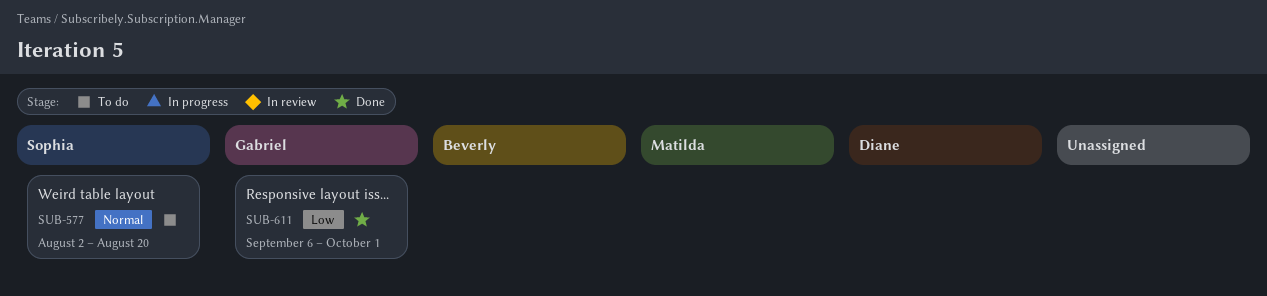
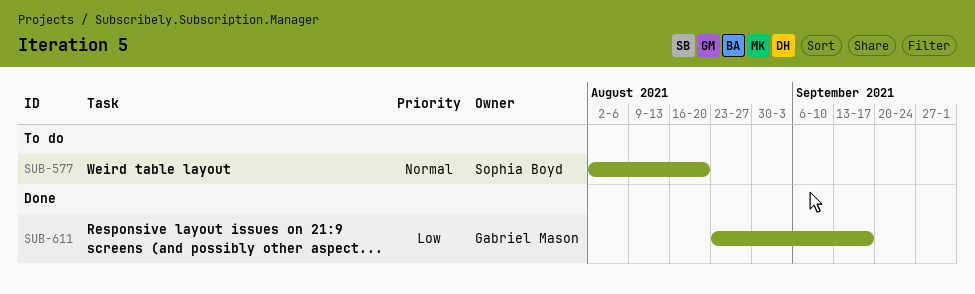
SUB-611, start: Sep 6 -> Aug 23
SUB-611, due: Oct 1 -> Sep 17

